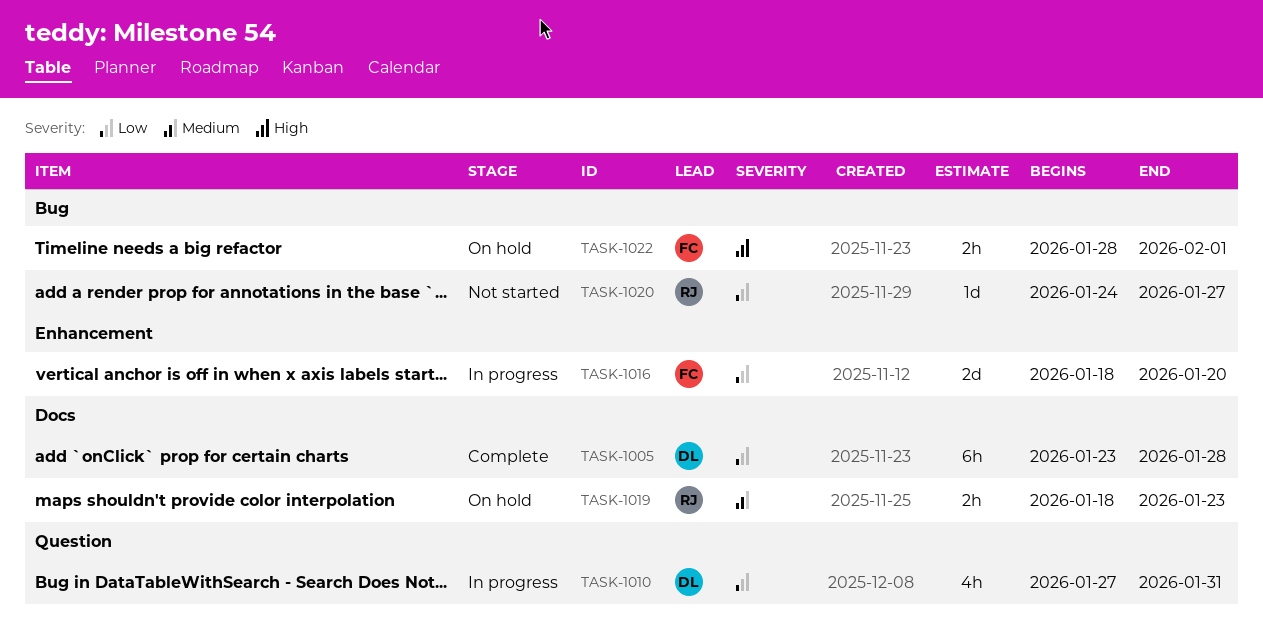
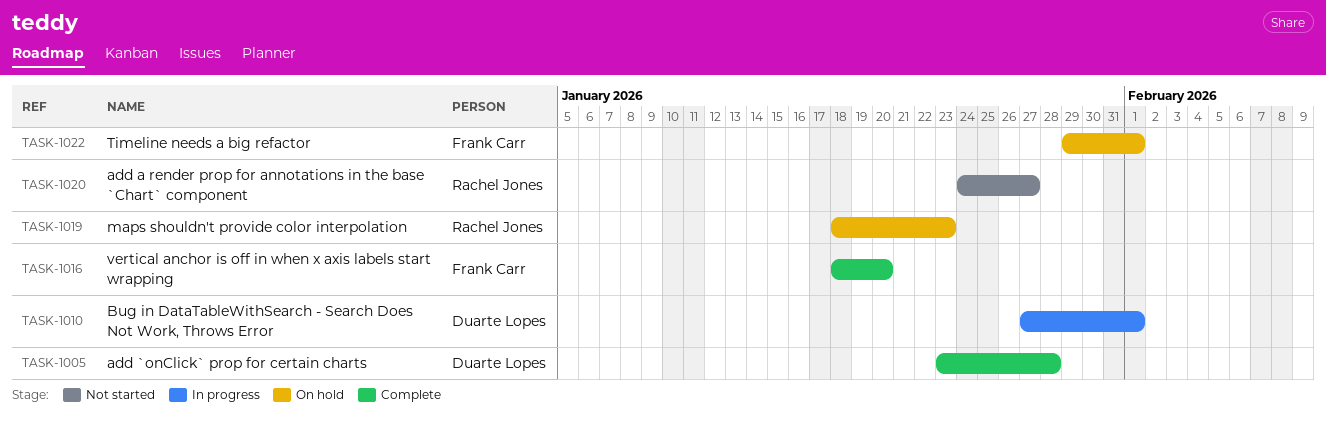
TASK-1010, due: Jan 31 -> Feb 1
TASK-1016, status: In progress -> Complete
TASK-1022, start: Jan 28 -> Jan 29

